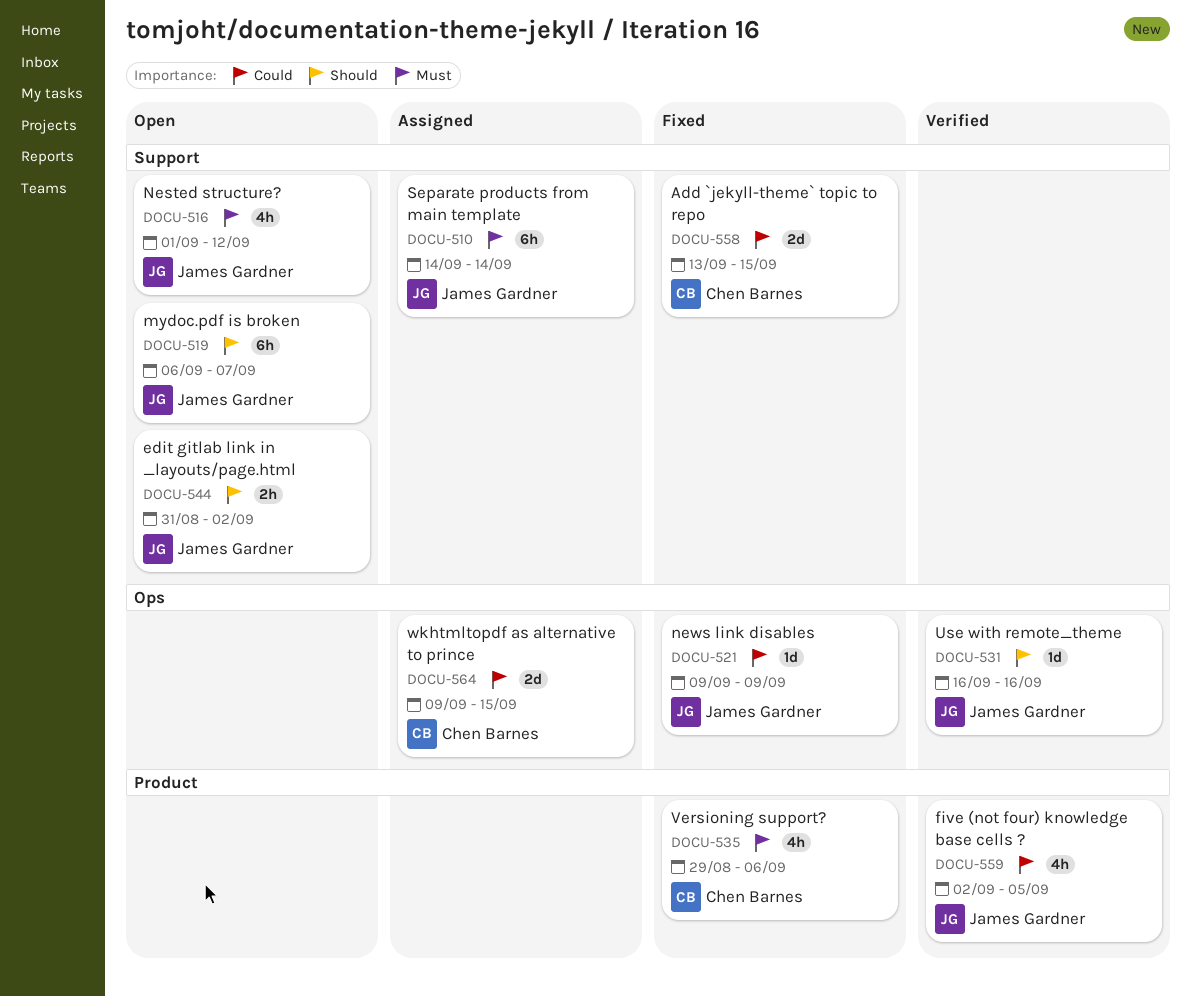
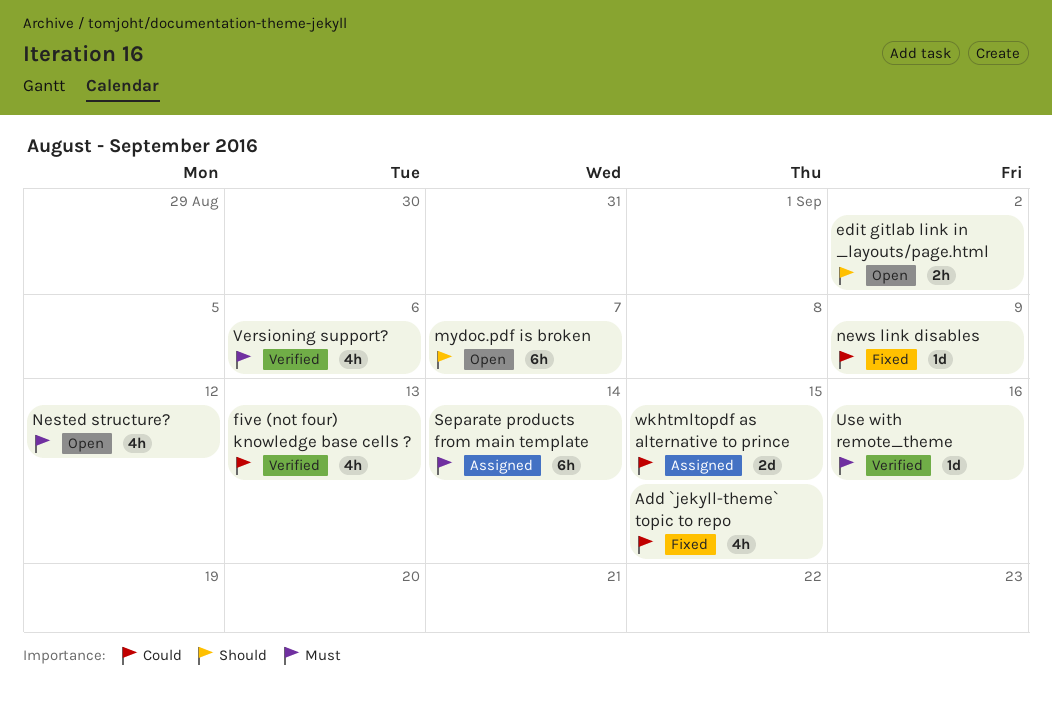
Add `jekyll-theme` topic to repo, estimate: 2d -> 4h
five (not four) knowledge base cells ?, due: Sep 5 -> Sep 13
Use with remote_theme, priority: Should -> Must
Versioning support?, status: Fixed -> Verified

